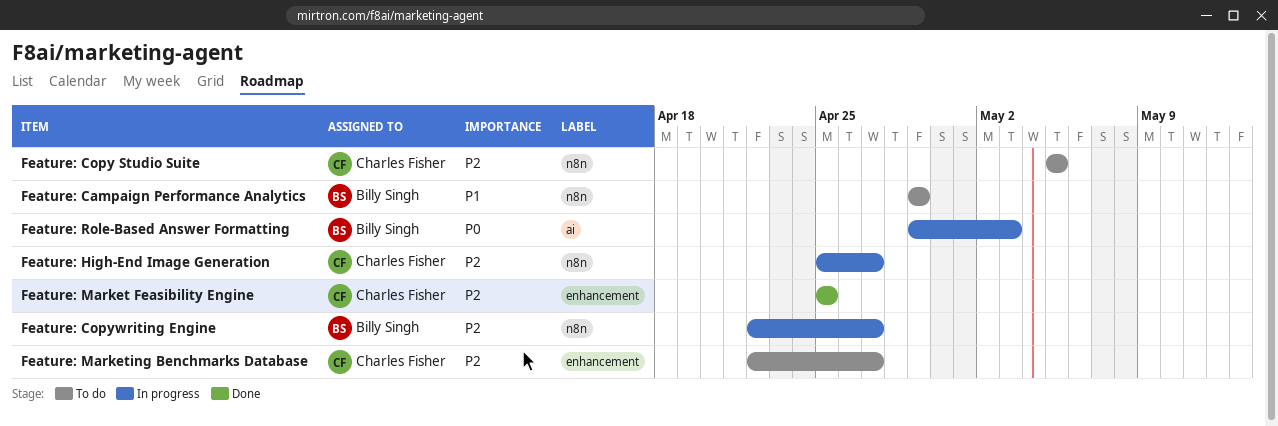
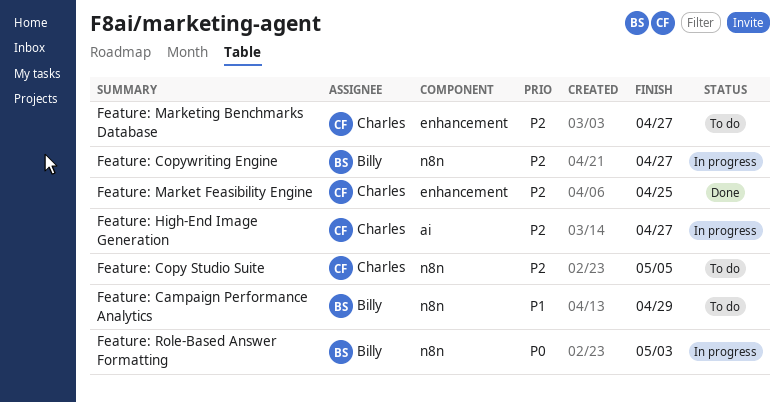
Feature: High-End Image Generation, label: n8n -> ai
Feature: Role-Based Answer Formatting, label: ai -> n8n

